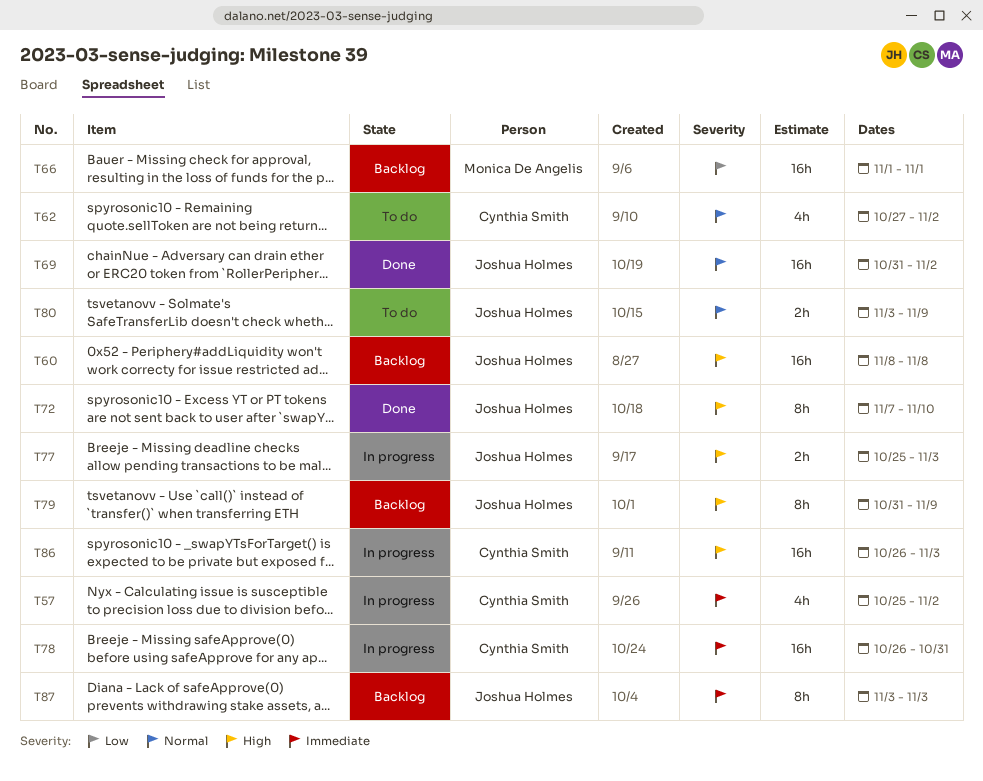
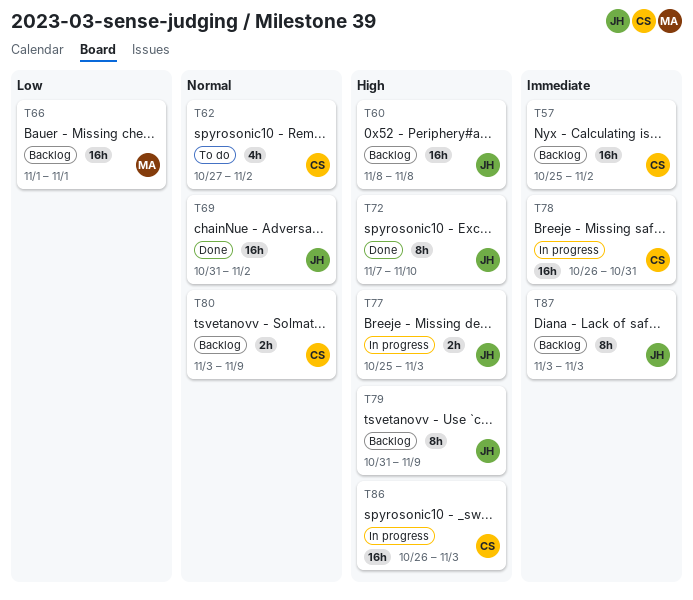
T57, status: In progress -> Backlog
T57, estimate: 4h -> 16h
T80, status: To do -> Backlog
T80, owner: Joshua Holmes -> Cynthia Smith

